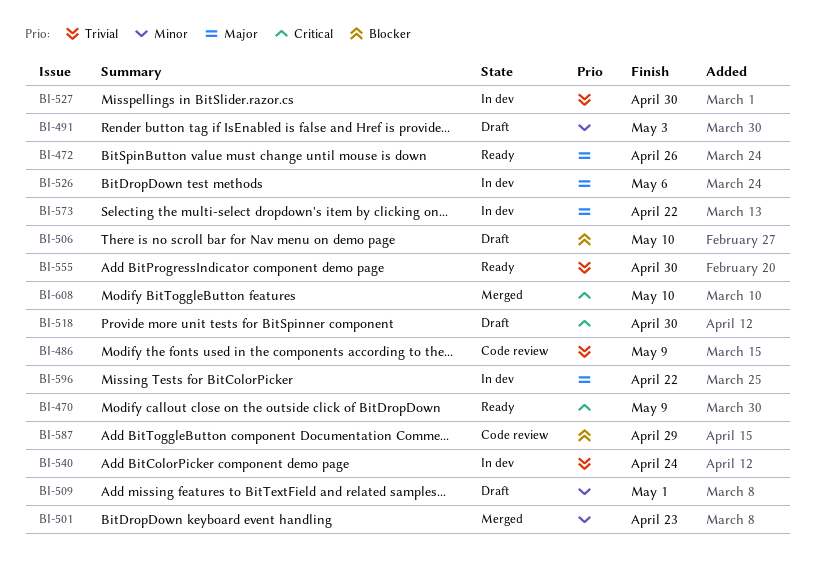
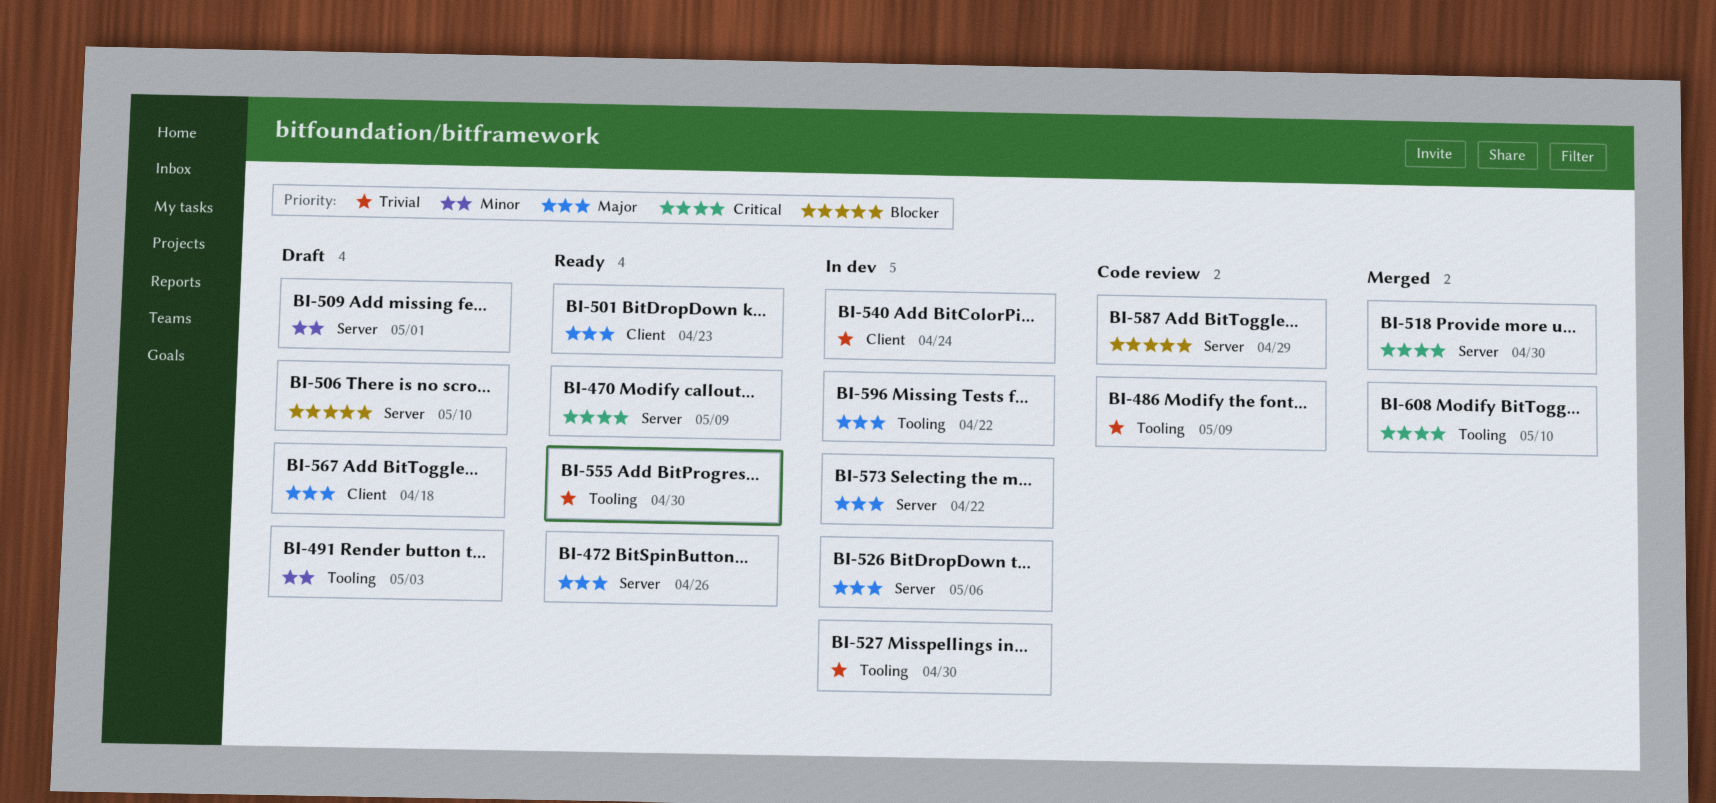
BI-501, status: Merged -> Ready
BI-501, priority: Minor -> Major
BI-518, status: Draft -> Merged
BI-567: none -> present

